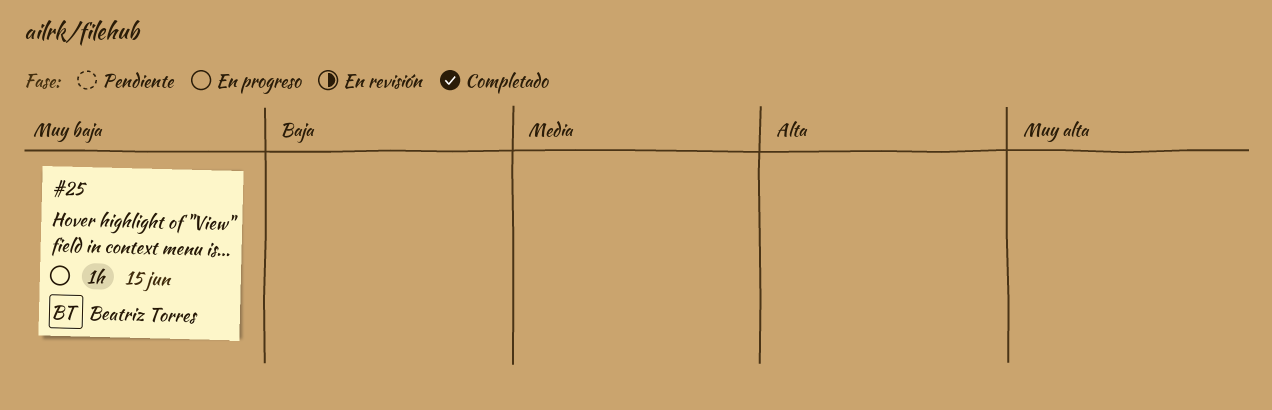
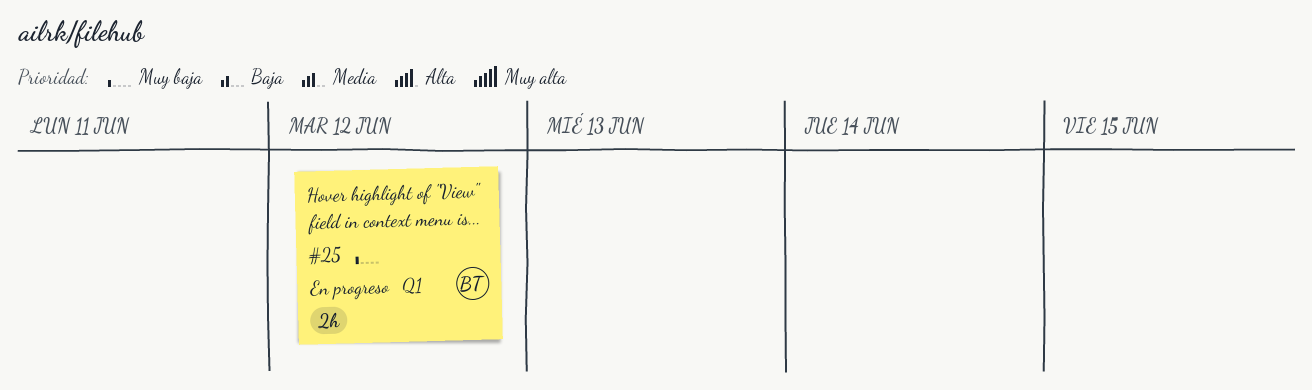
#25, estimate: 1h -> 2h
#25, due: Jun 15 -> Jun 12

